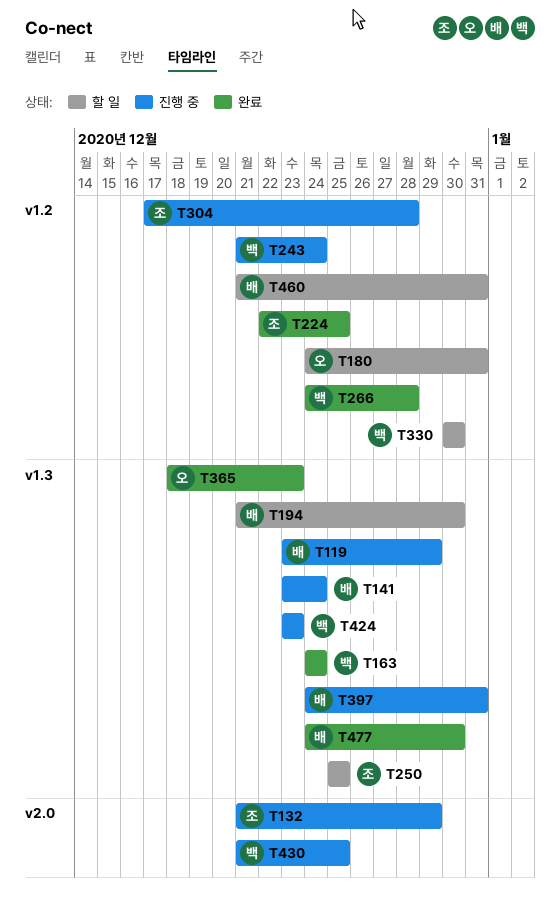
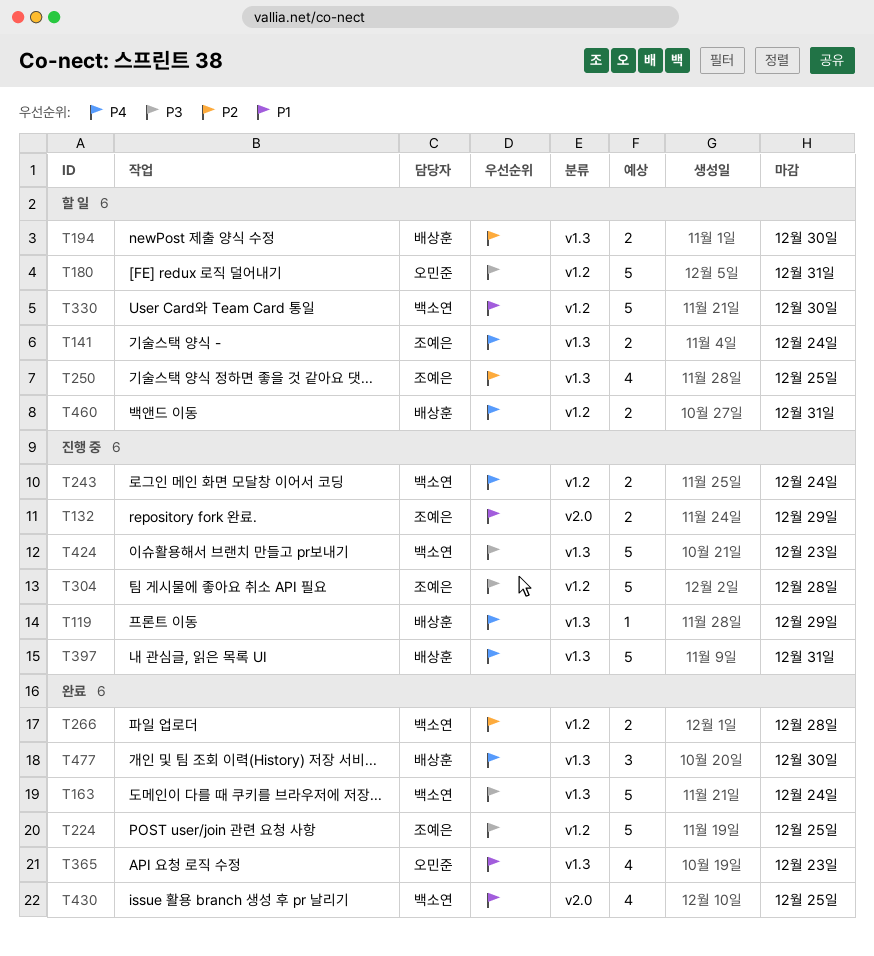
T141, status: 진행 중 -> 할 일
T141, owner: 배상훈 -> 조예은
T430, status: 진행 중 -> 완료

